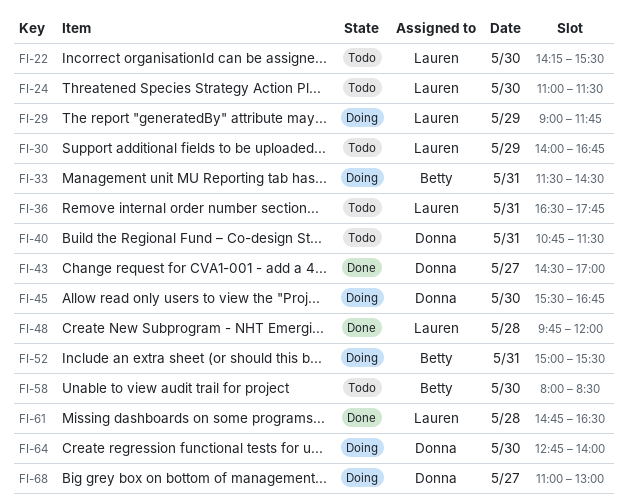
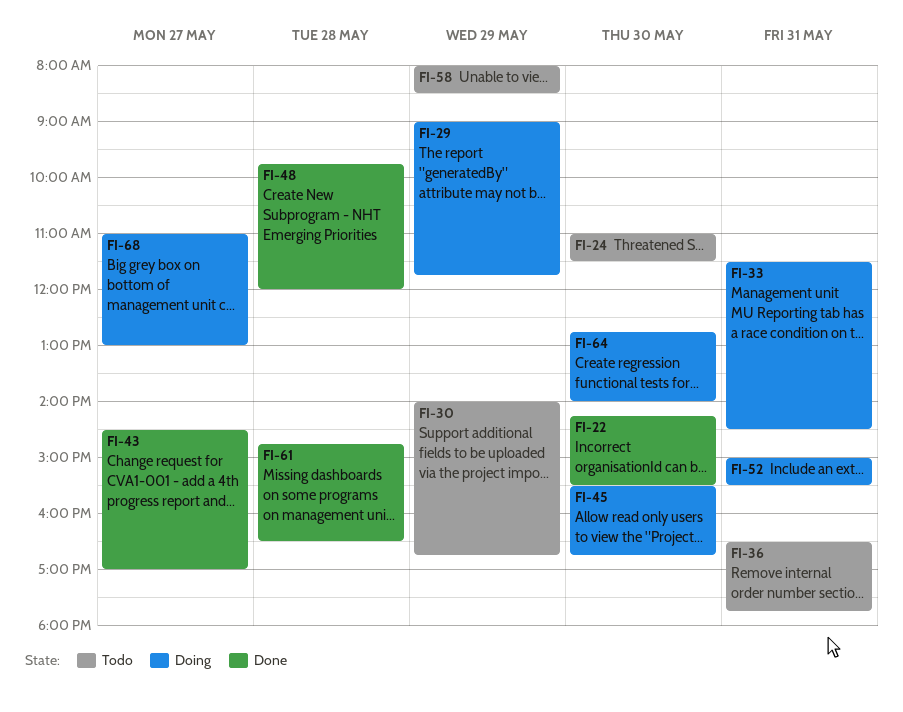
FI-22, status: Todo -> Done
FI-40: present -> none
FI-58, day: May 30 -> May 29

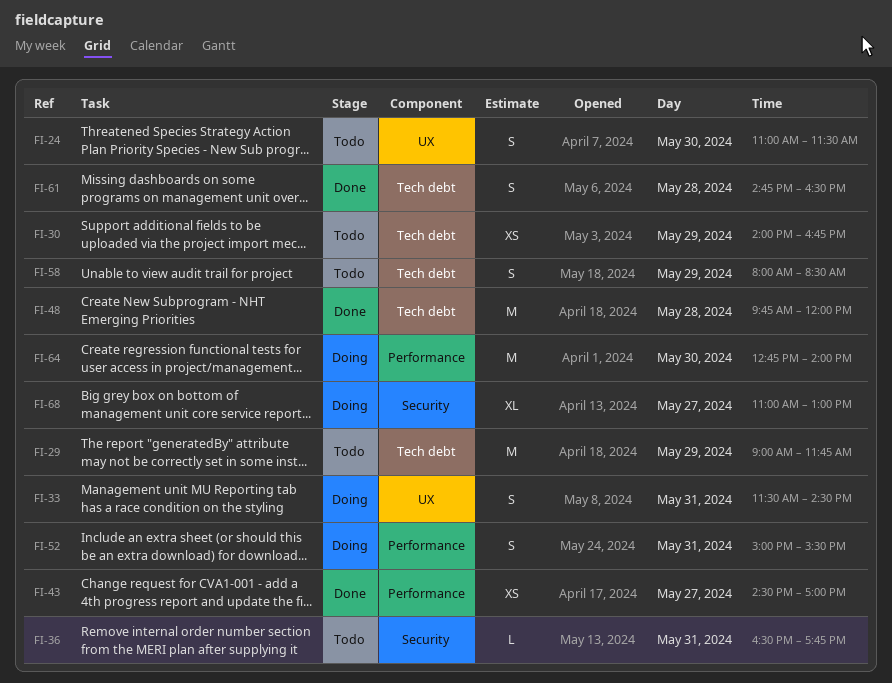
FI-22: present -> none
FI-29, status: Doing -> Todo
FI-45: present -> none

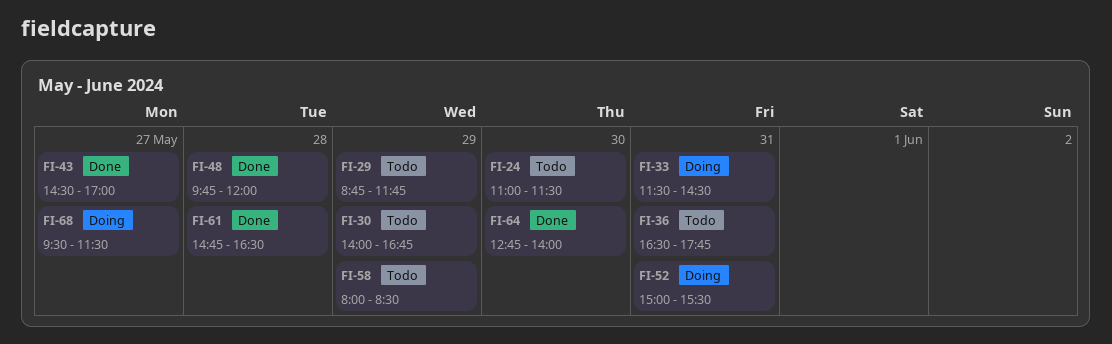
FI-29, begins: 09:00 -> 08:45
FI-64, status: Doing -> Done
FI-68, begins: 11:00 -> 09:30
FI-68, ends: 13:00 -> 11:30

